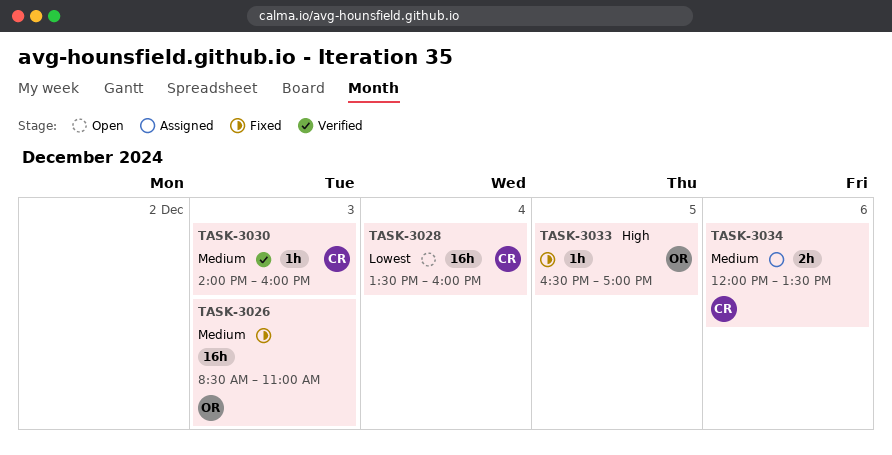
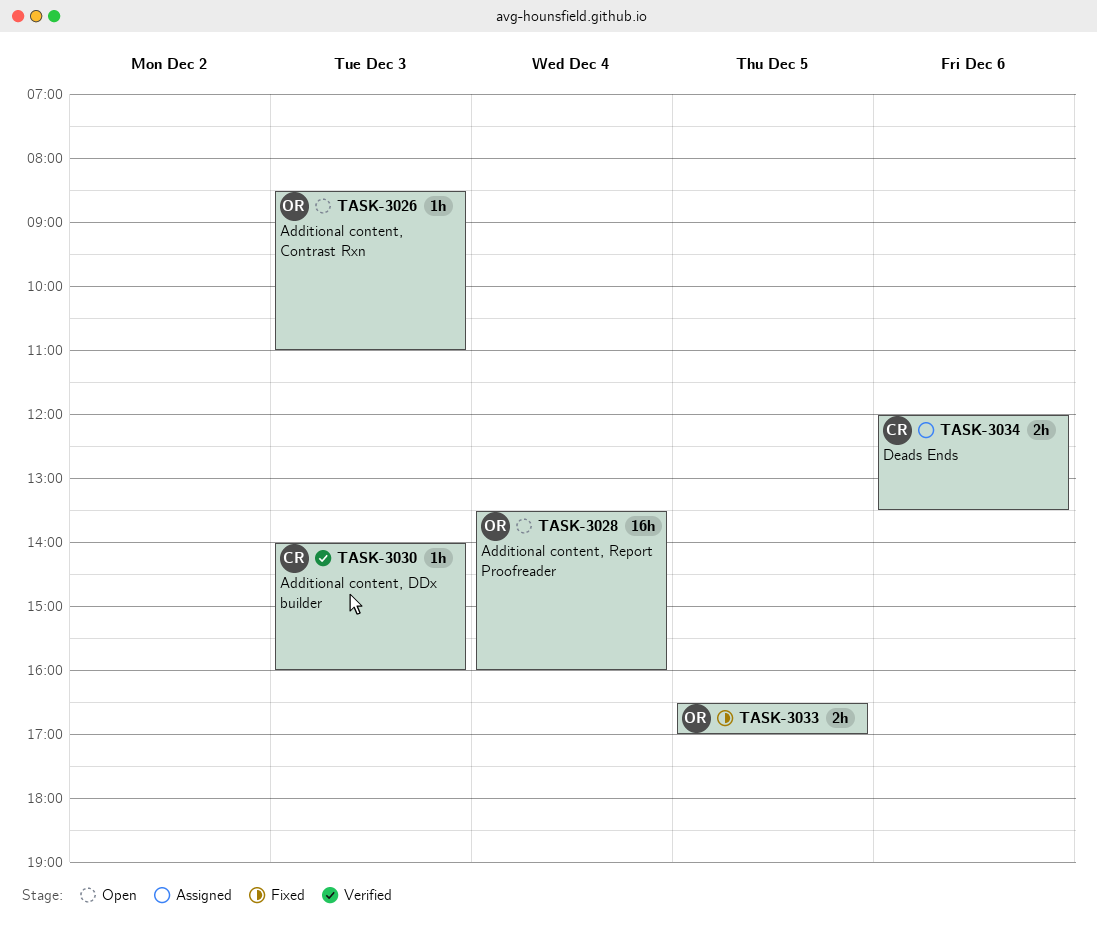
TASK-3026, status: Fixed -> Open
TASK-3026, estimate: 16h -> 1h
TASK-3028, owner: CR -> OR
TASK-3033, estimate: 1h -> 2h

